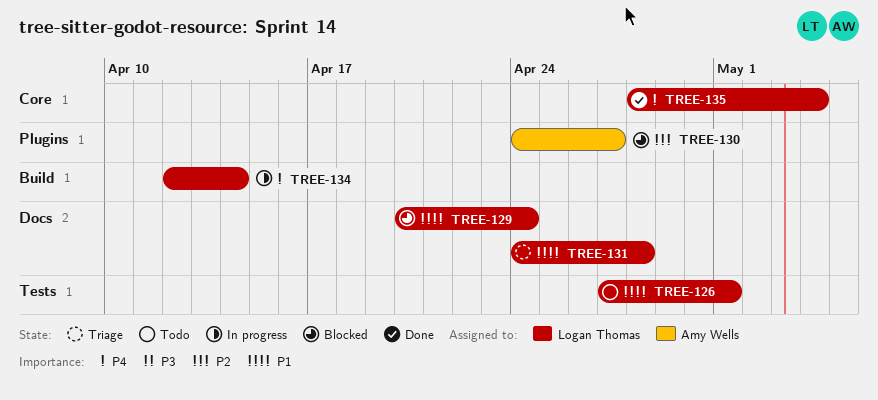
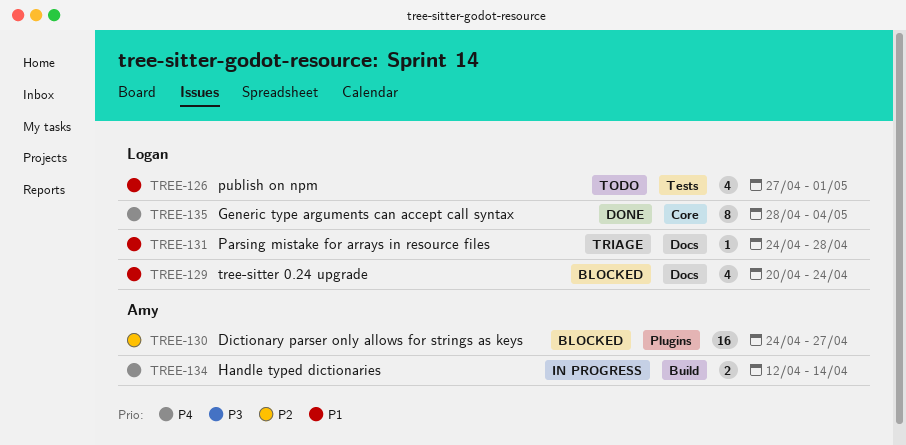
TREE-134, owner: Logan Thomas -> Amy Wells

